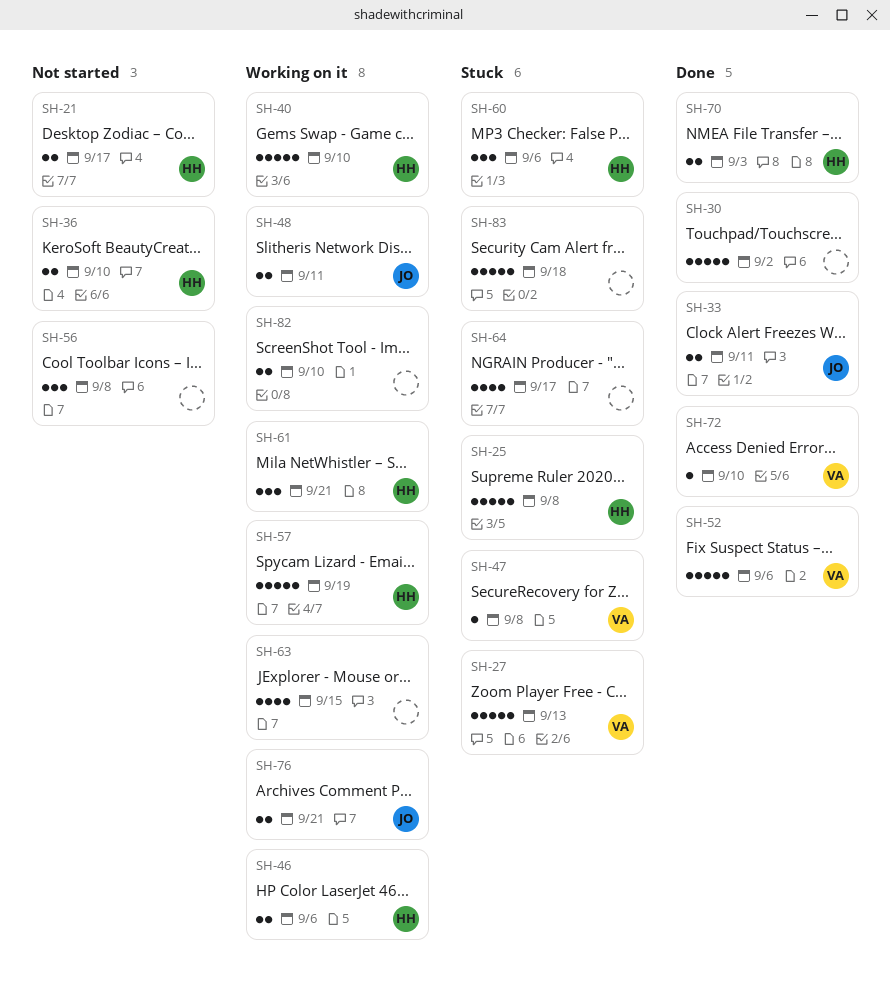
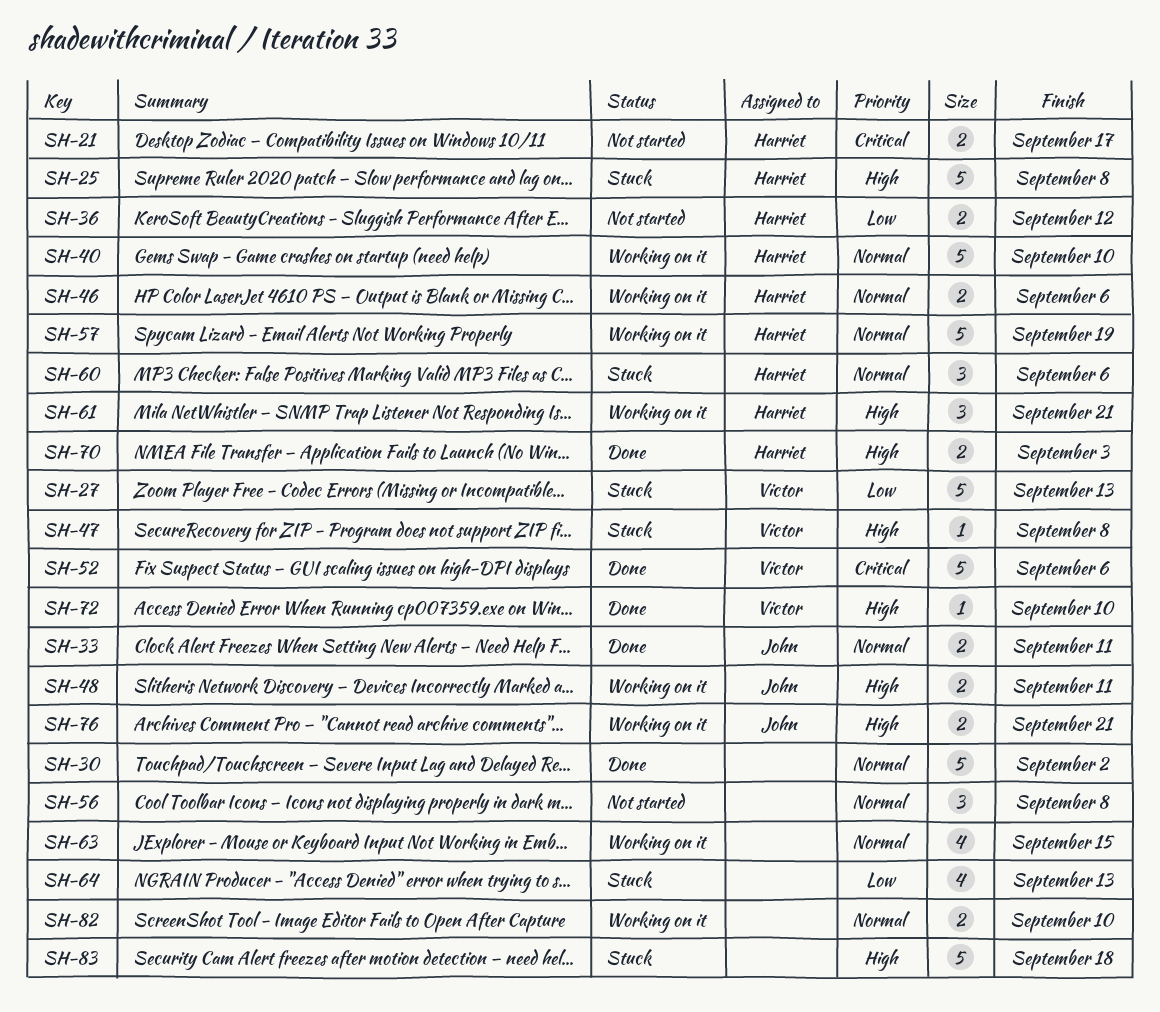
SH-36, due: Sep 10 -> Sep 12
SH-64, due: Sep 17 -> Sep 13

